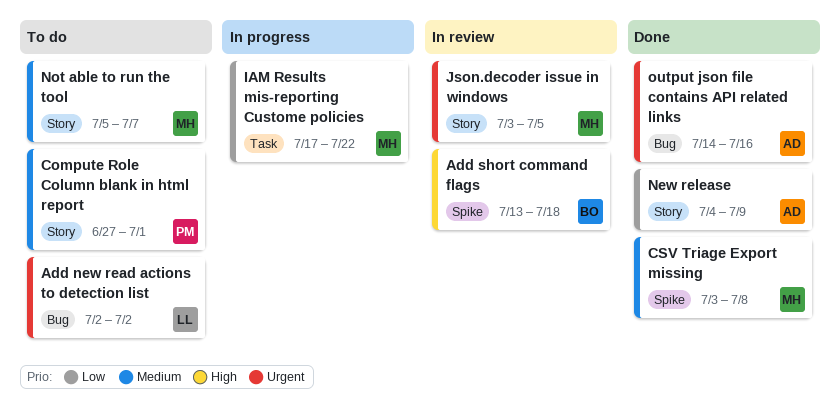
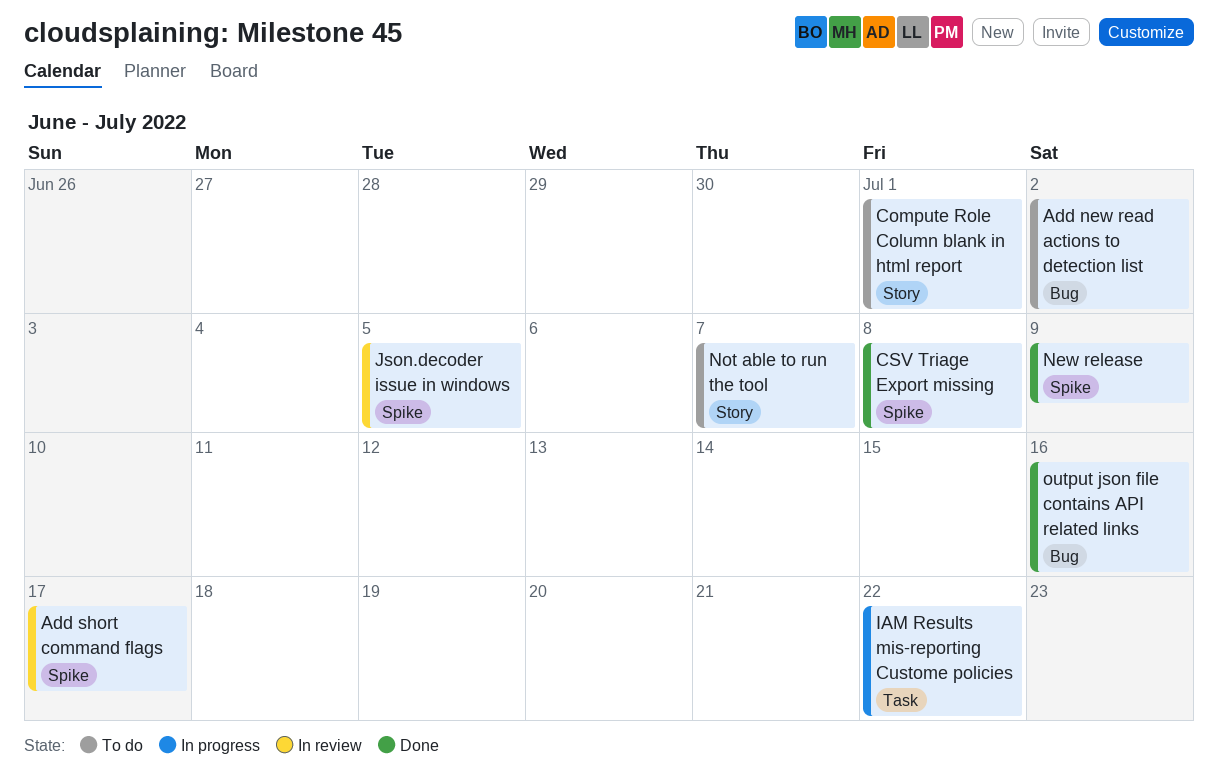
Add short command flags, due: Jul 18 -> Jul 17
Json.decoder issue in windows, label: Story -> Spike
New release, label: Story -> Spike

